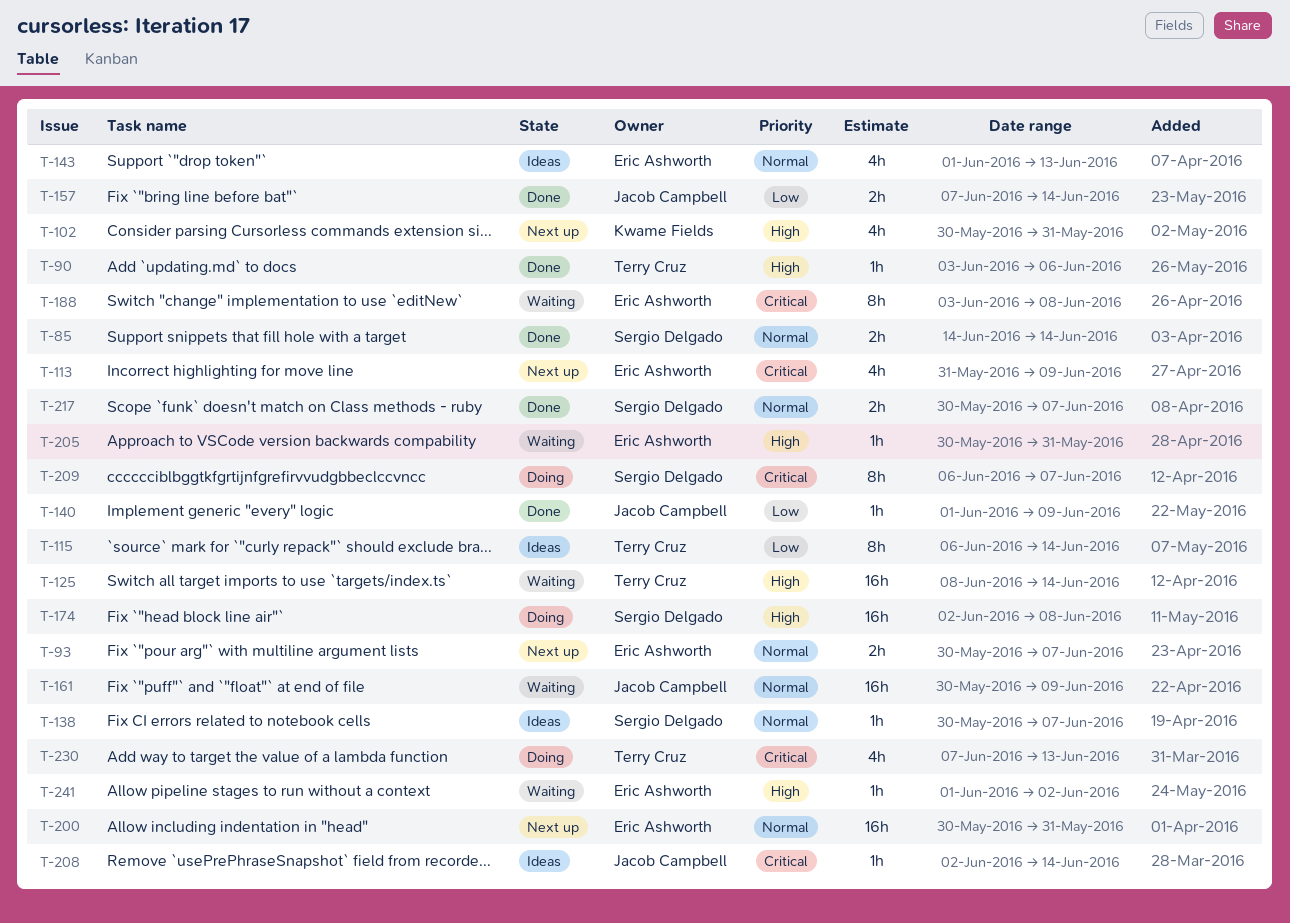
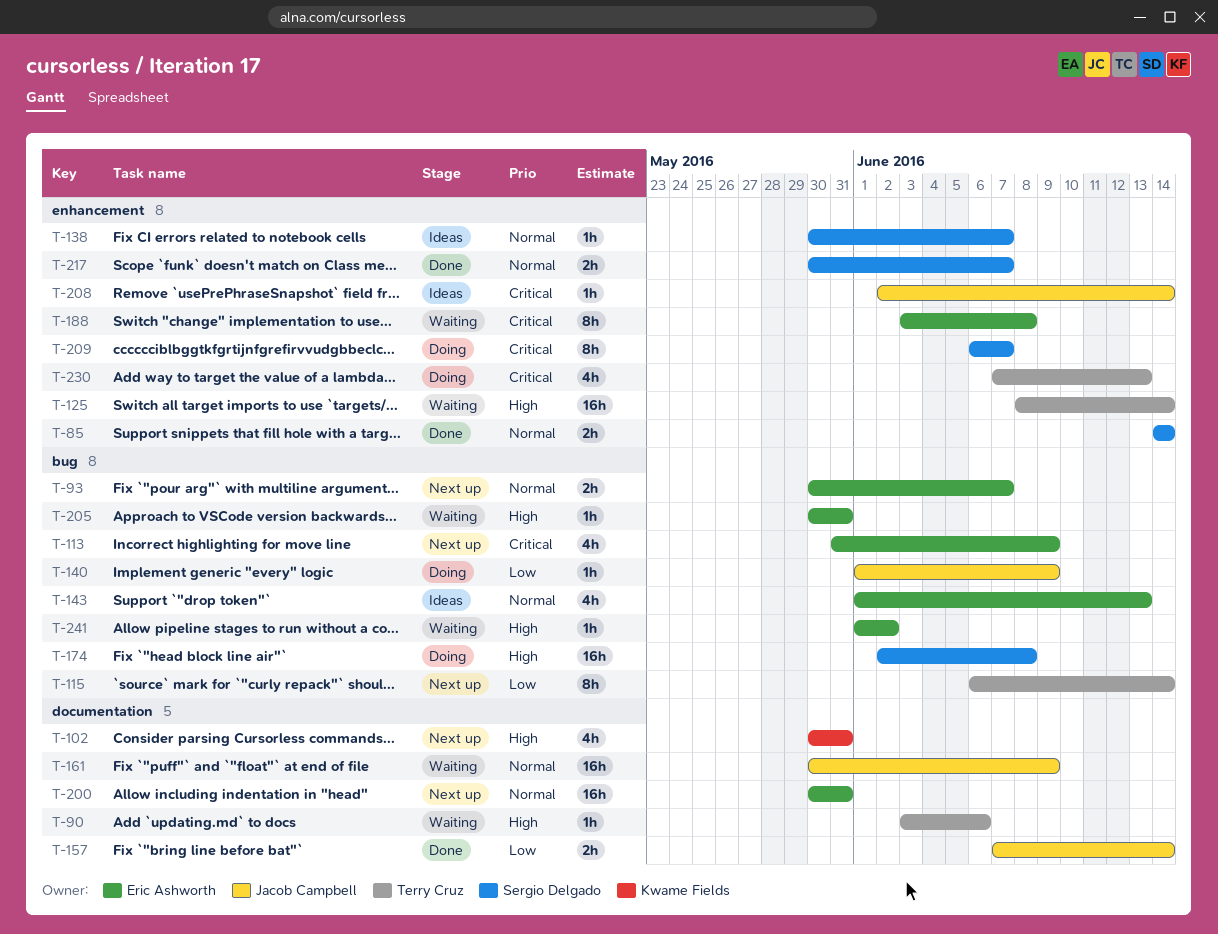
T-90, status: Done -> Waiting
T-115, status: Ideas -> Next up
T-140, status: Done -> Doing

